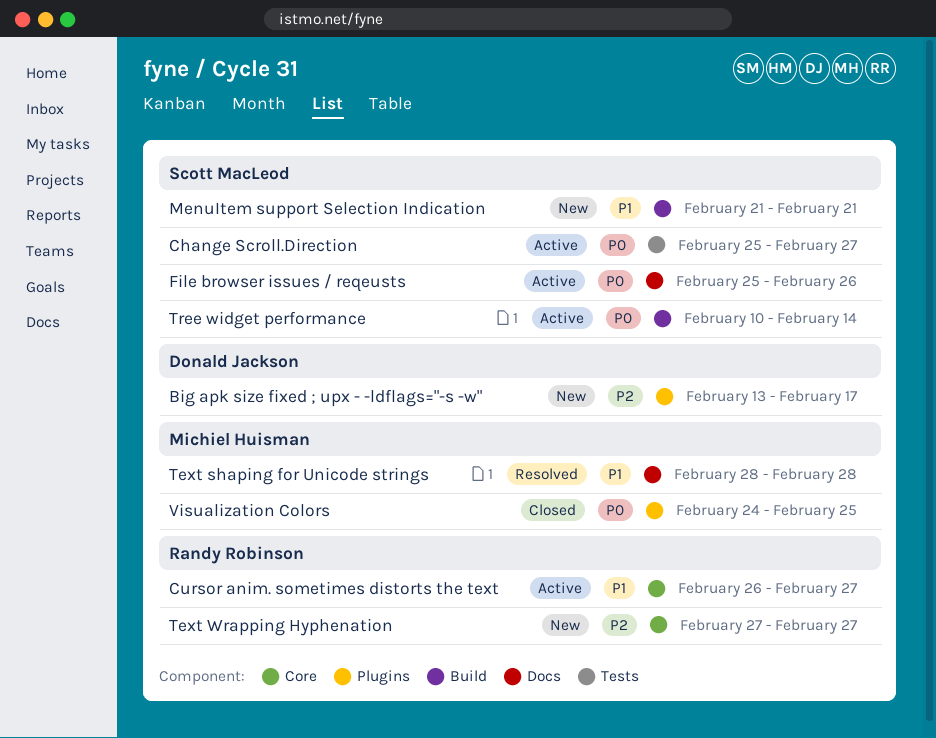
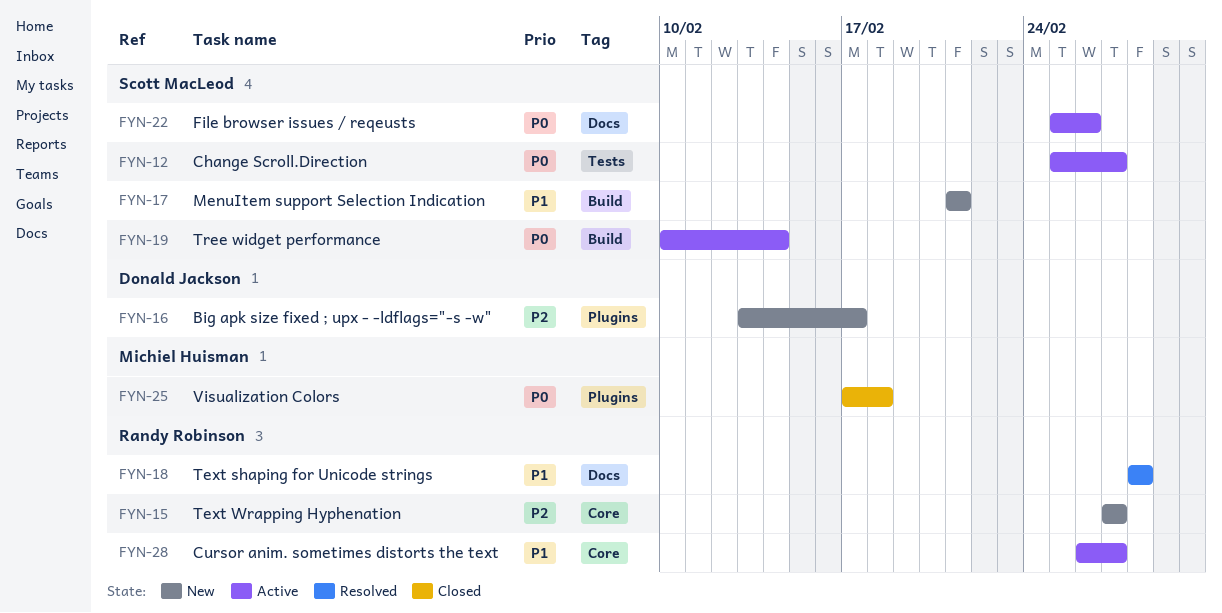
Text shaping for Unicode strings, owner: Michiel Huisman -> Randy Robinson
Visualization Colors, start: Feb 24 -> Feb 17
Visualization Colors, due: Feb 25 -> Feb 18

